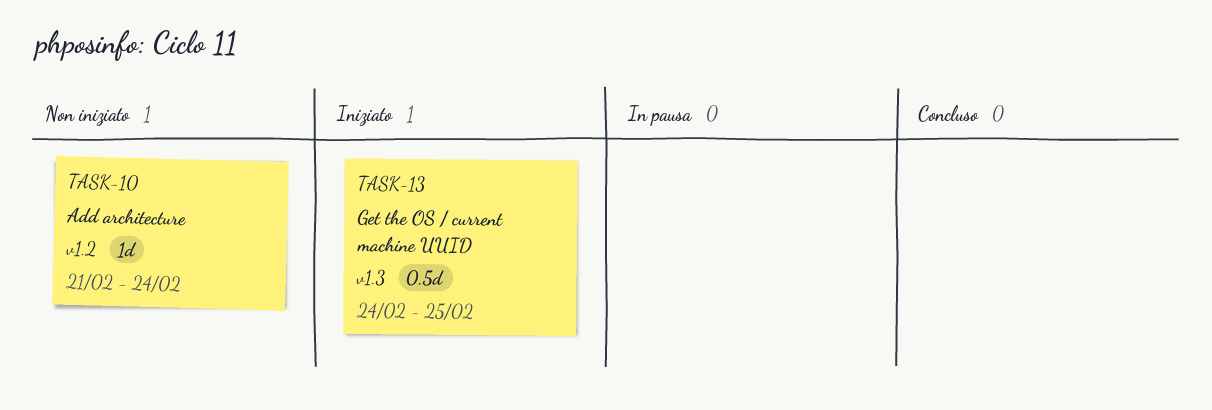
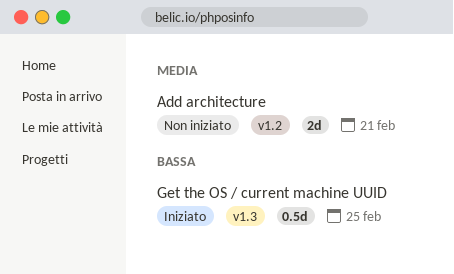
Add architecture, estimate: 1d -> 2d
Add architecture, due: Feb 24 -> Feb 21

